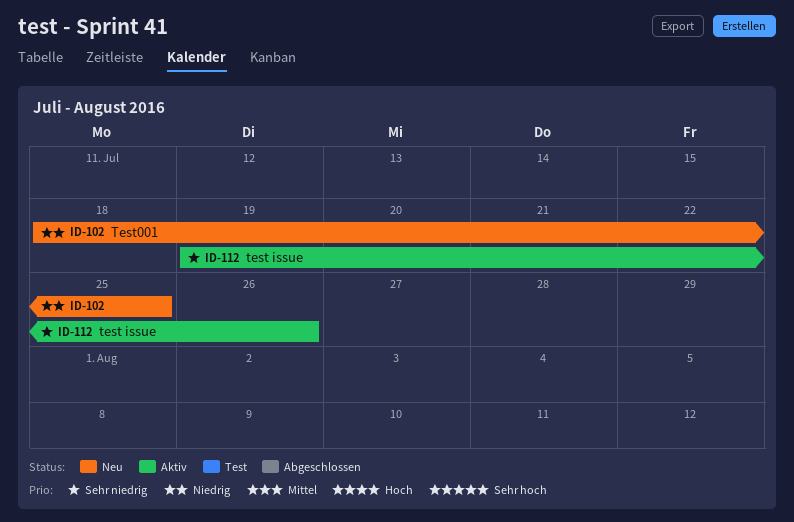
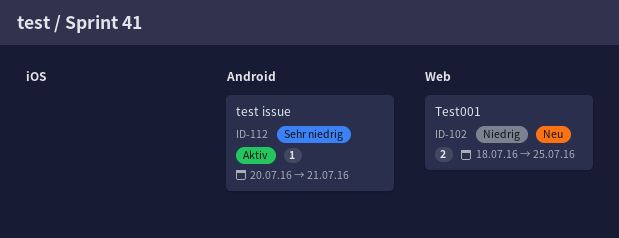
ID-112, start: Jul 19 -> Jul 20
ID-112, due: Jul 26 -> Jul 21

